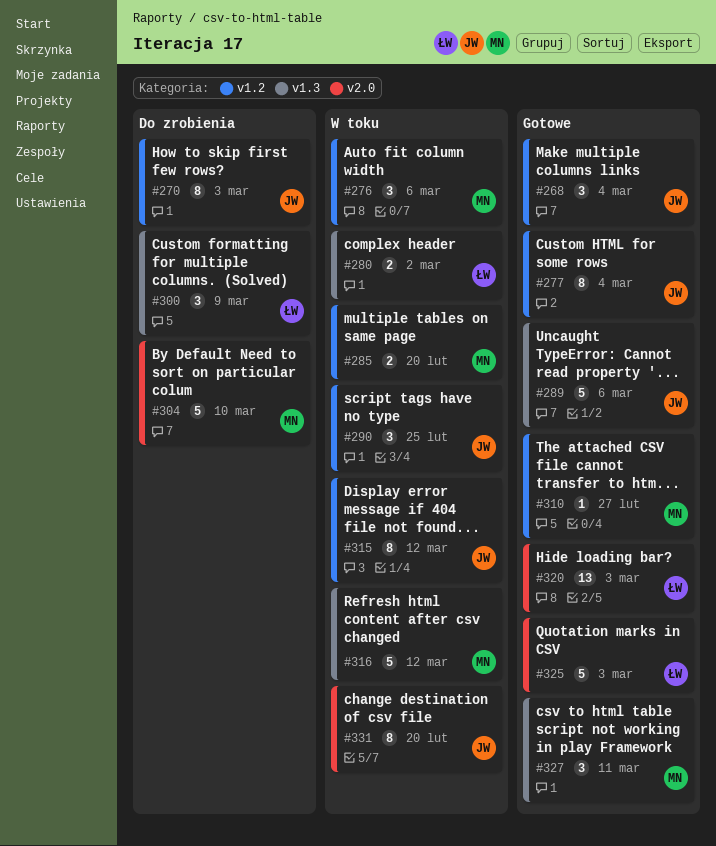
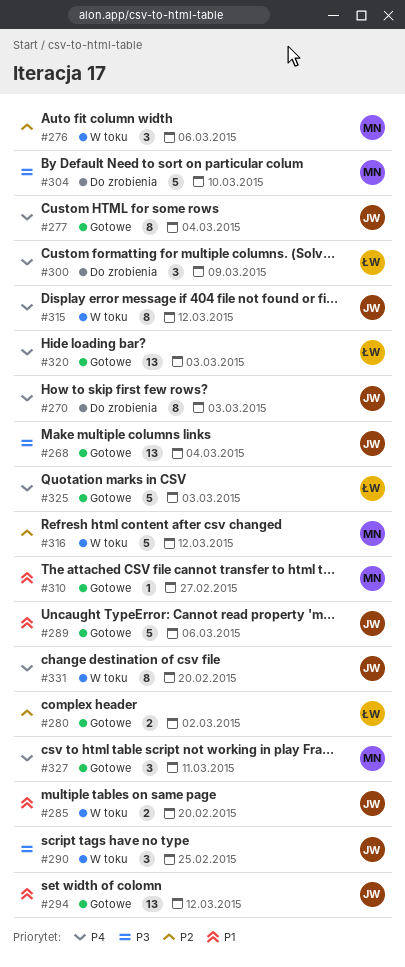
#268, estimate: 3 -> 13
#280, status: W toku -> Gotowe
#285, owner: MN -> JW
#294: none -> present

